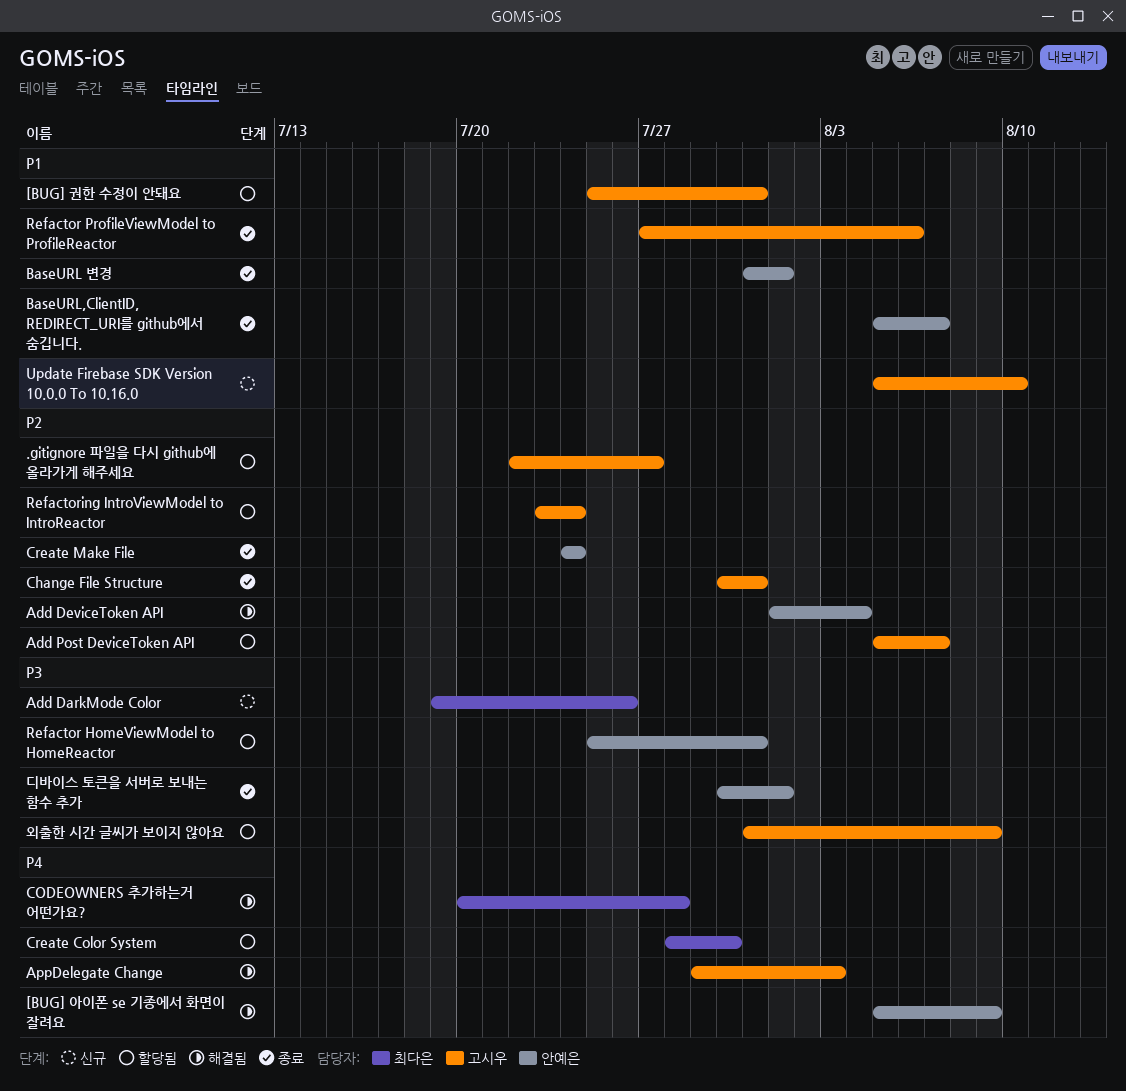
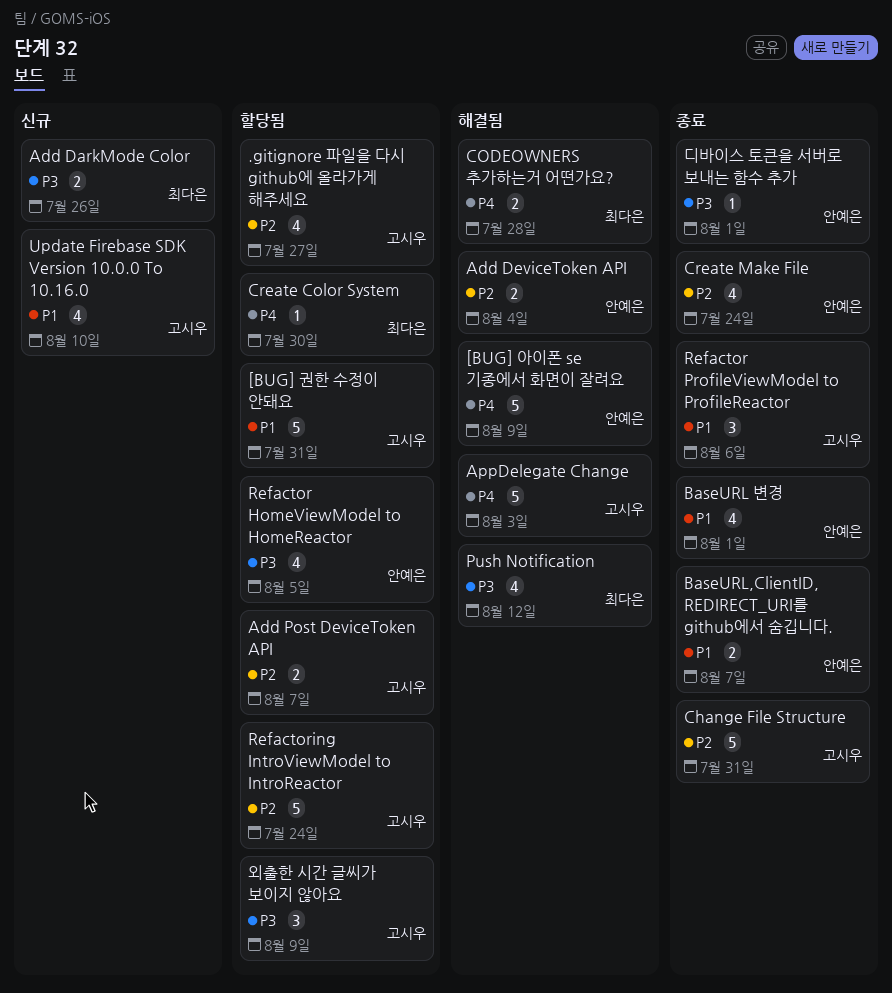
Push Notification: none -> present
Refactor HomeViewModel to HomeReactor, due: Jul 31 -> Aug 5

